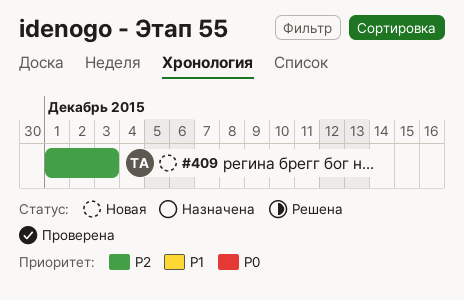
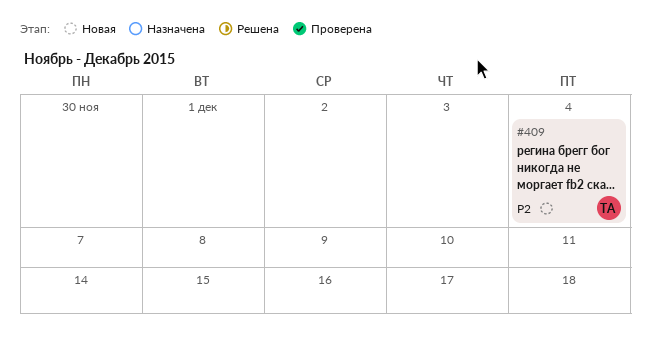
#409, due: Dec 3 -> Dec 4

